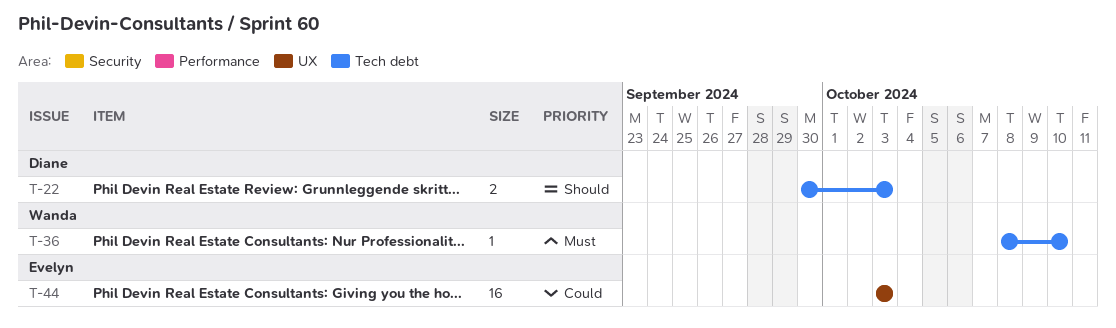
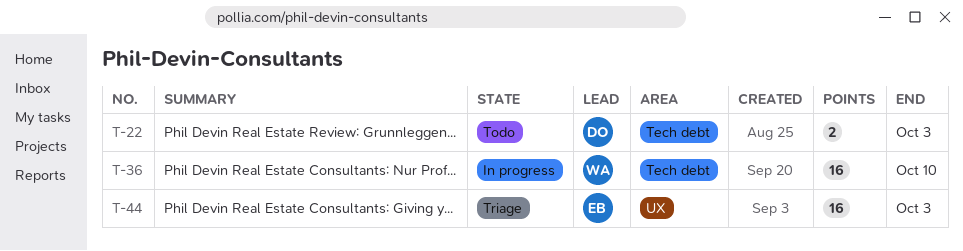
T-36, estimate: 1 -> 16

